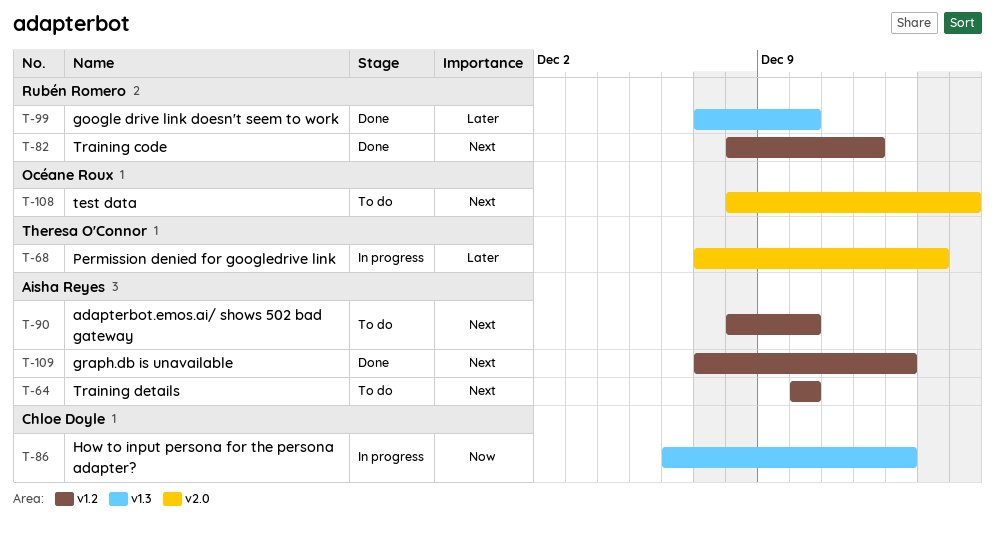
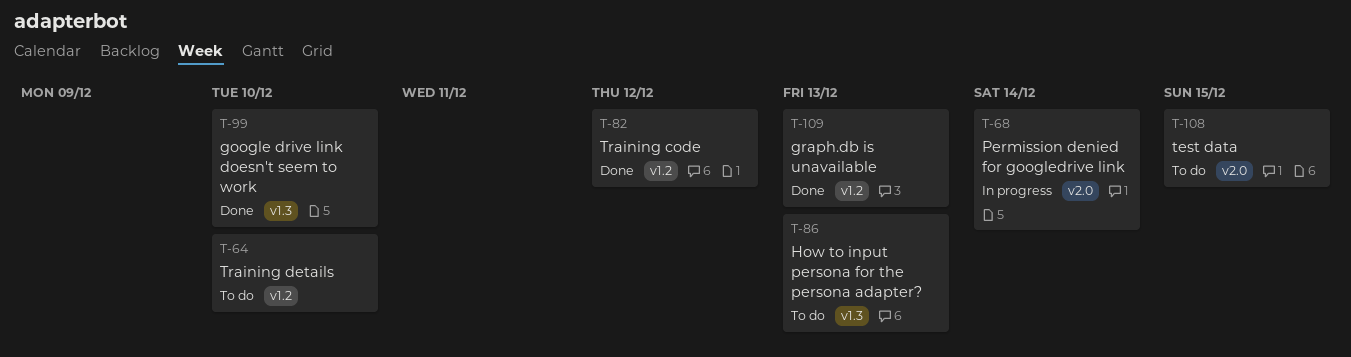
T-86, status: In progress -> To do
T-90: present -> none

